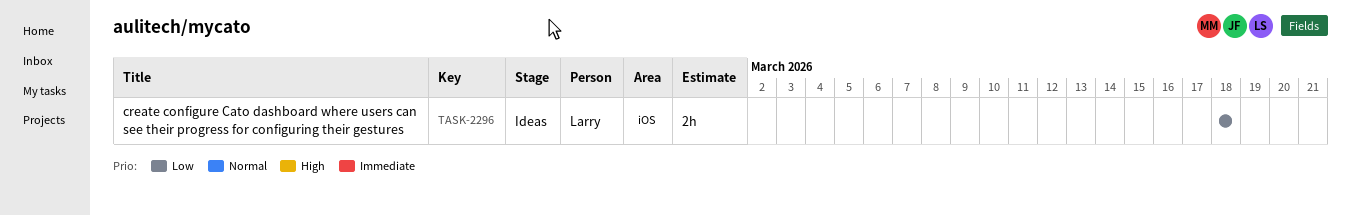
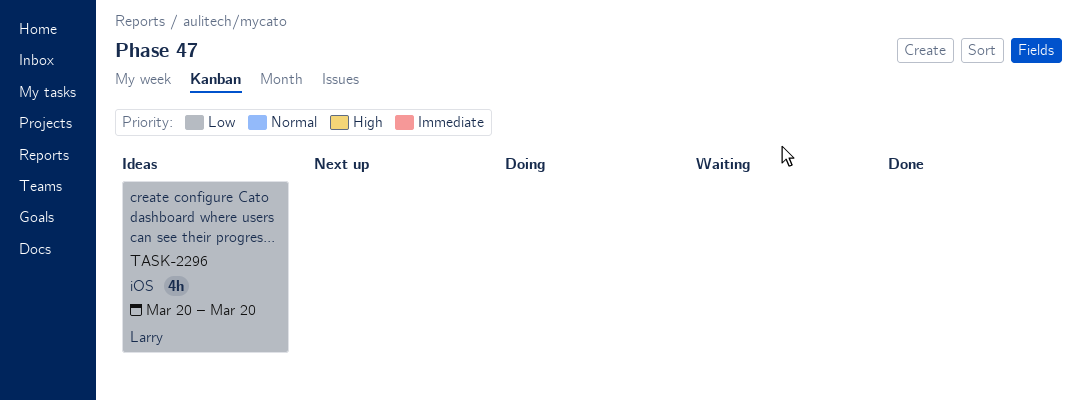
TASK-2296, estimate: 2h -> 4h
TASK-2296, start: Mar 18 -> Mar 20
TASK-2296, due: Mar 18 -> Mar 20

